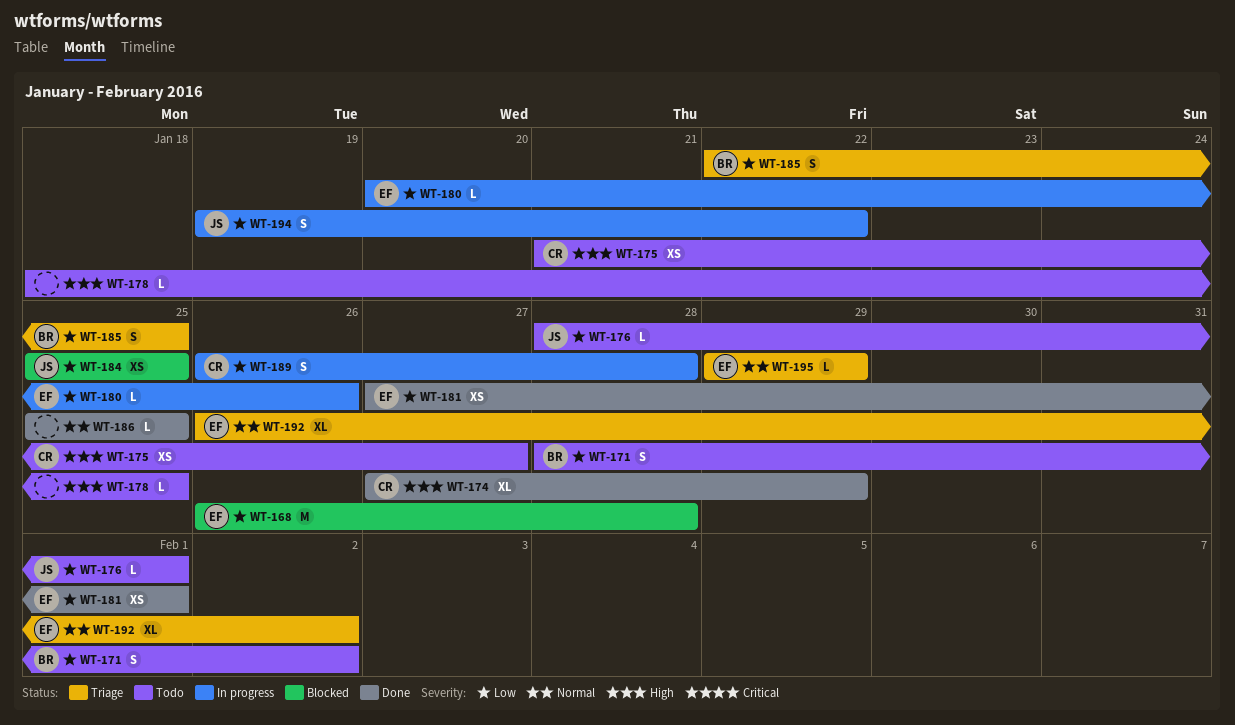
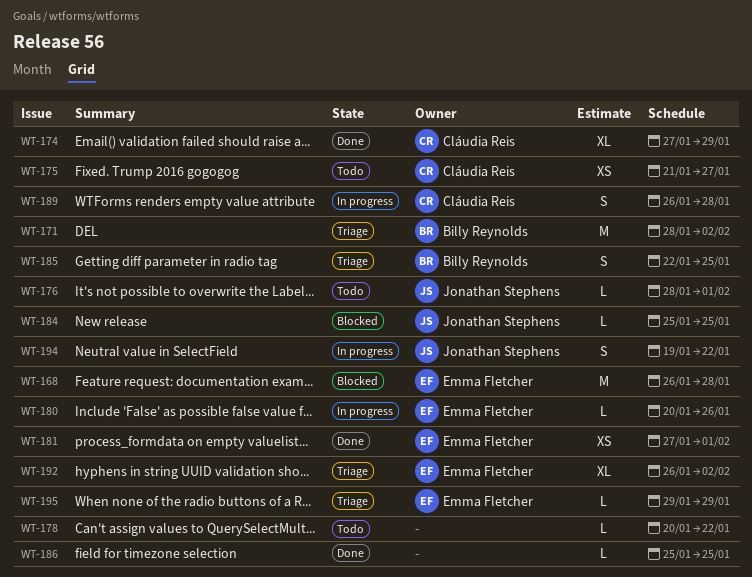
WT-171, status: Todo -> Triage
WT-171, estimate: S -> M
WT-178, start: Jan 18 -> Jan 20
WT-178, due: Jan 25 -> Jan 22
WT-184, estimate: XS -> L

